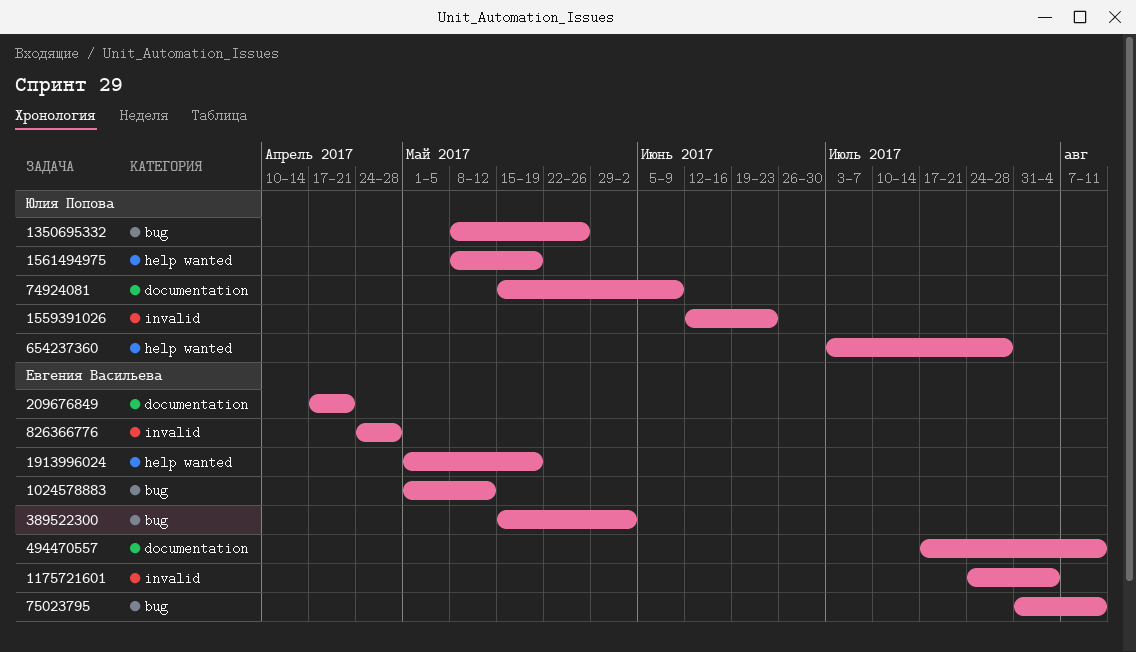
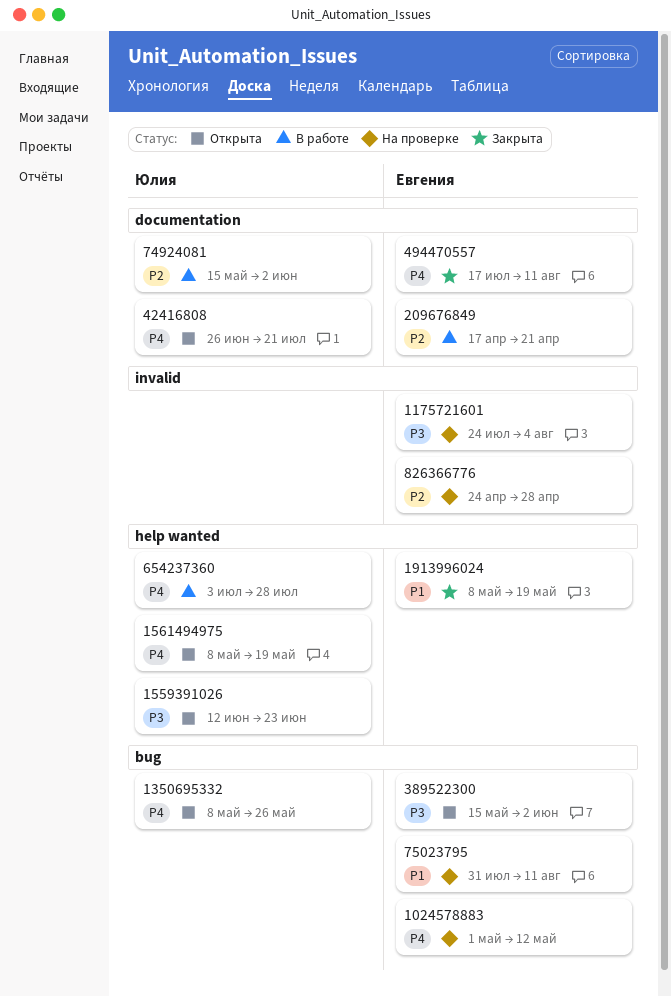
1559391026, label: invalid -> help wanted
1913996024, start: May 1 -> May 8
42416808: none -> present
74924081, due: Jun 9 -> Jun 2

